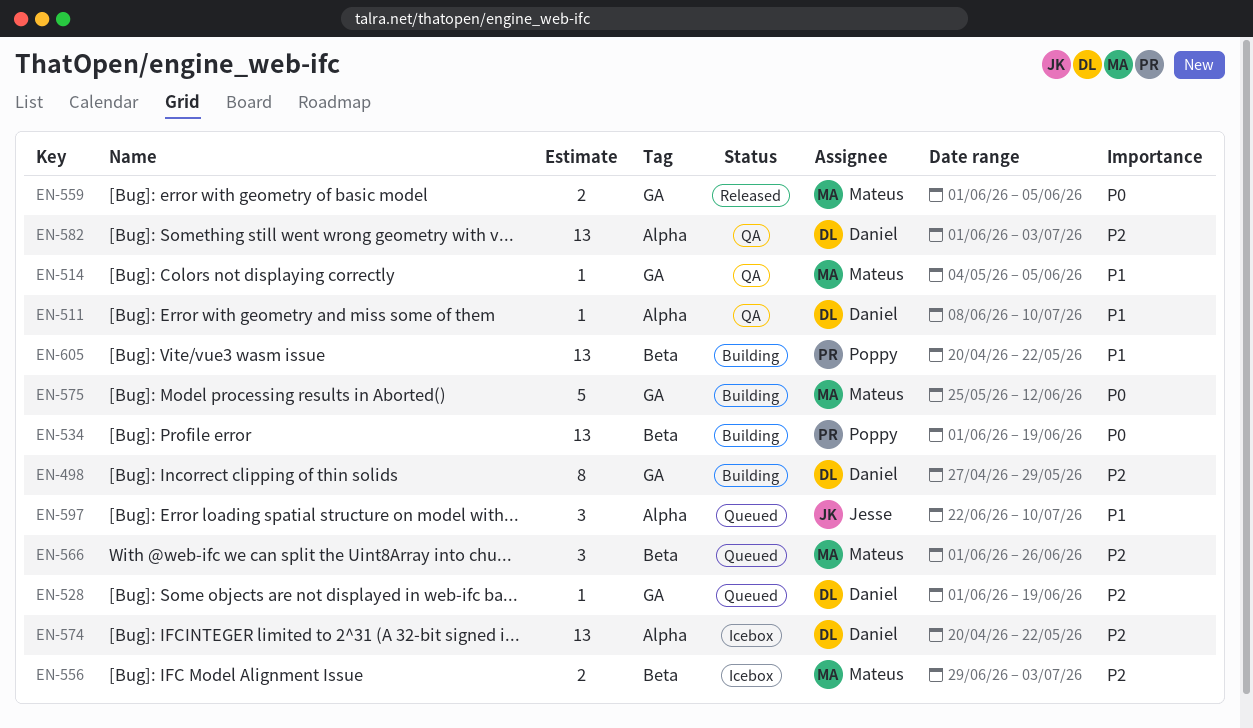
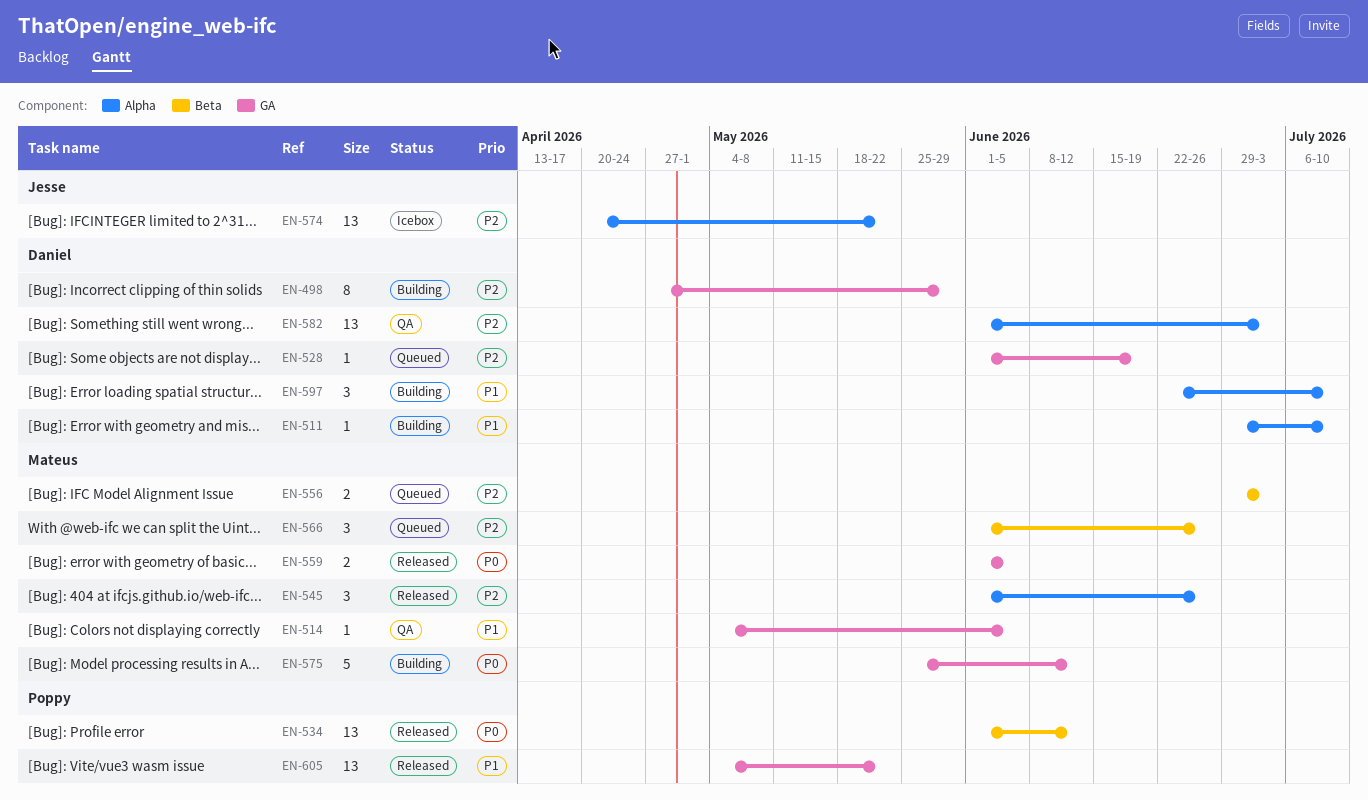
EN-511, status: QA -> Building
EN-511, start: Jun 8 -> Jun 29
EN-534, status: Building -> Released
EN-534, due: Jun 19 -> Jun 12
EN-545: none -> present
EN-556, status: Icebox -> Queued
EN-574, owner: Daniel -> Jesse
EN-597, status: Queued -> Building
EN-597, owner: Jesse -> Daniel
EN-605, status: Building -> Released
EN-605, label: Beta -> GA
EN-605, start: Apr 20 -> May 4

